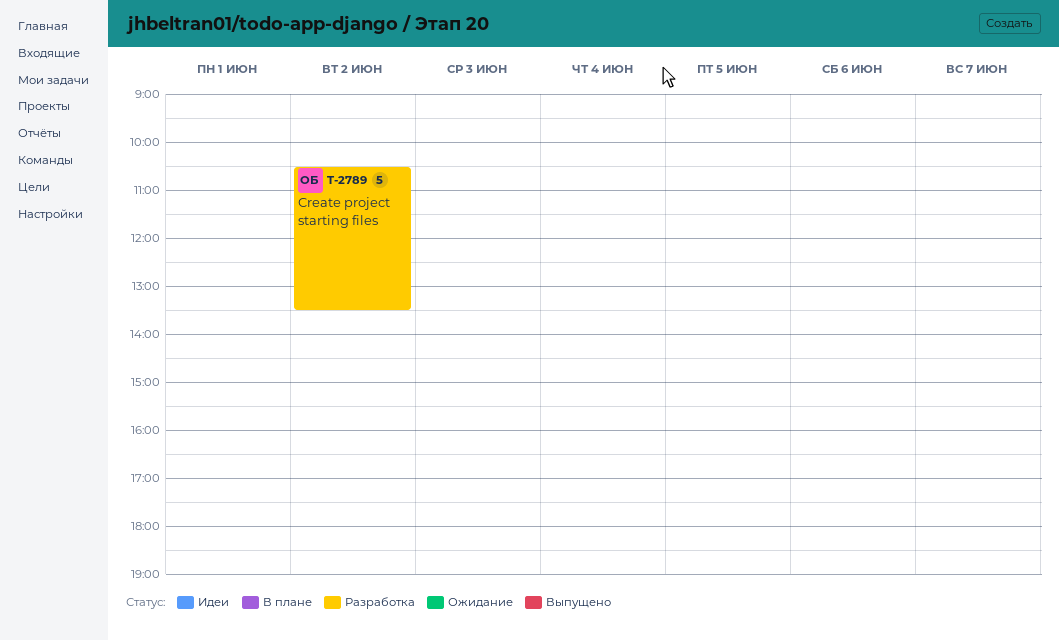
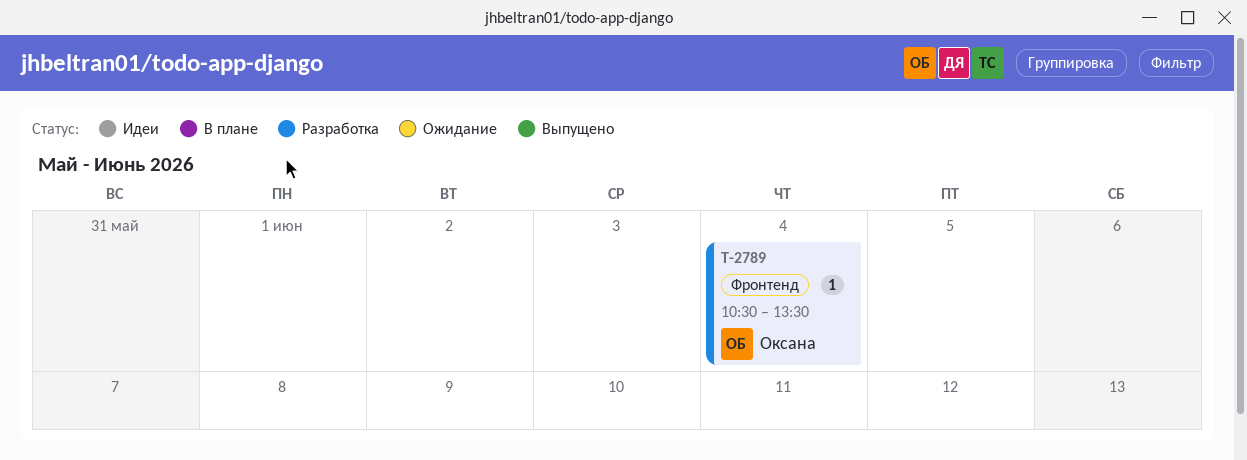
T-2789, estimate: 5 -> 1
T-2789, day: Jun 2 -> Jun 4

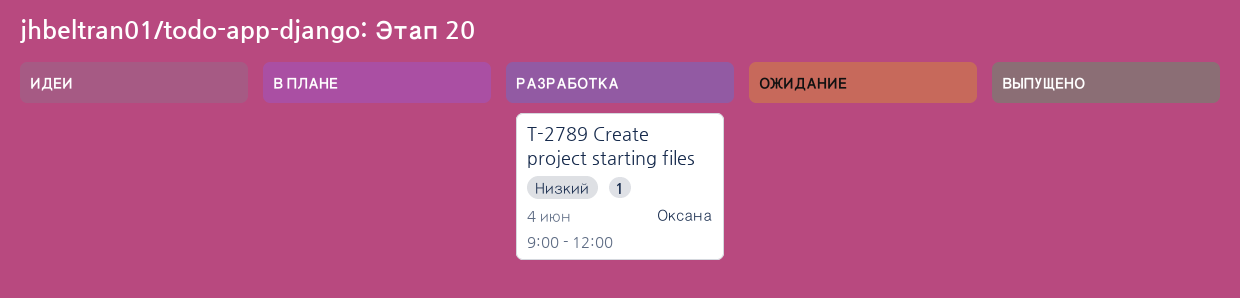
T-2789, begins: 10:30 -> 09:00
T-2789, ends: 13:30 -> 12:00

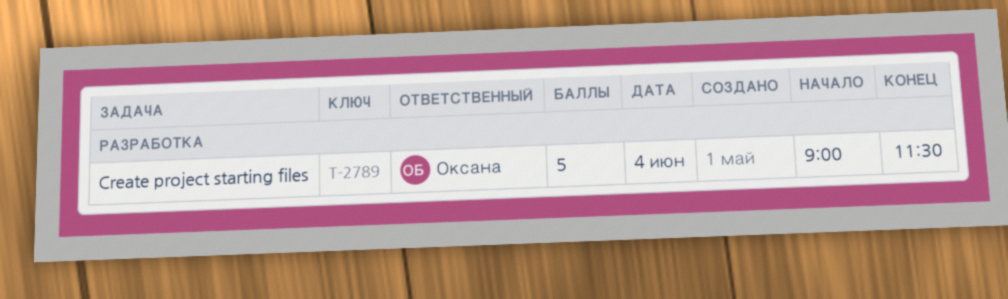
T-2789, estimate: 1 -> 5
T-2789, ends: 12:00 -> 11:30

